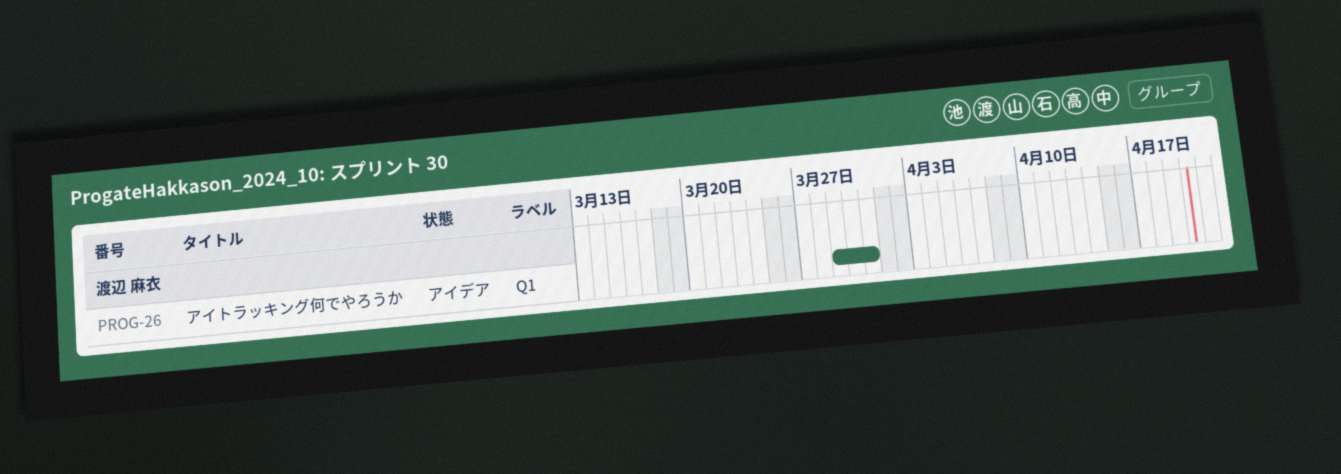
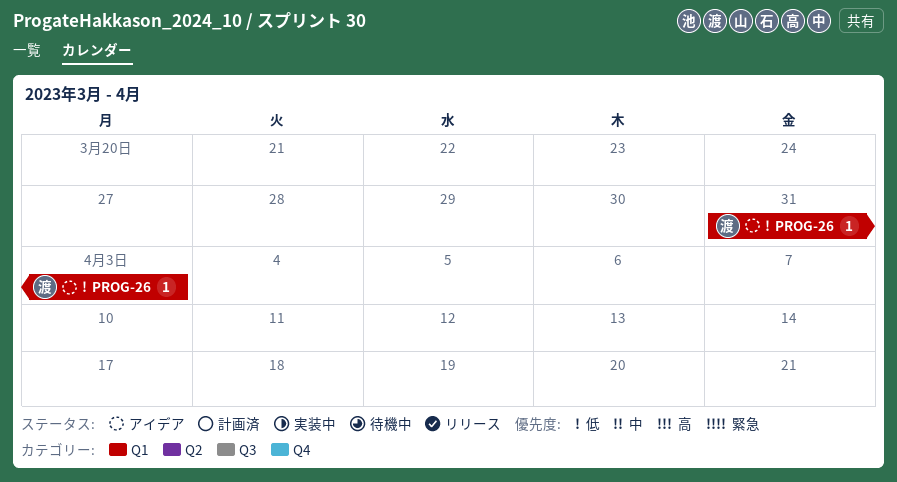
PROG-26, start: Mar 29 -> Mar 31
PROG-26, due: Mar 31 -> Apr 3

